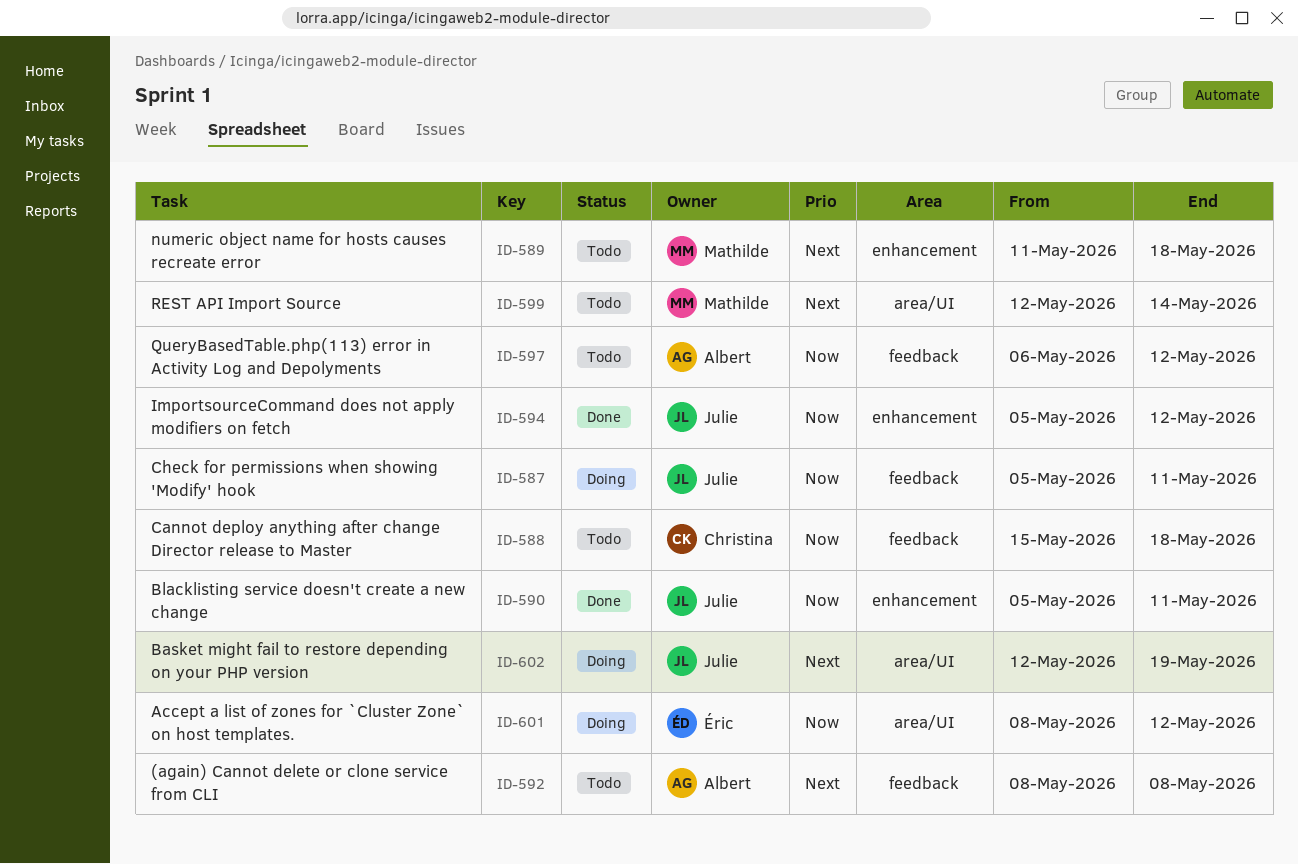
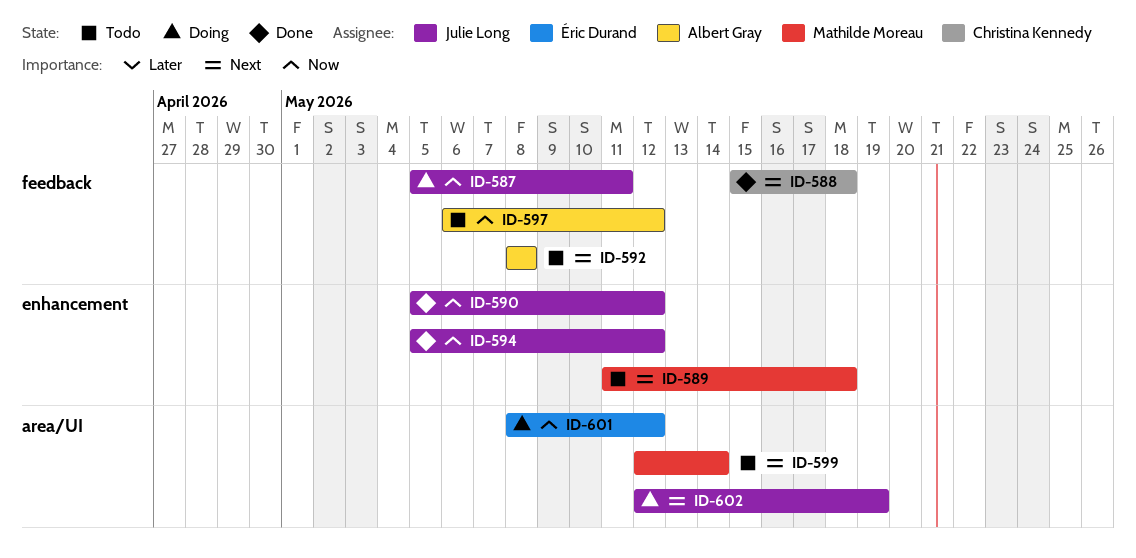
ID-588, status: Todo -> Done
ID-588, priority: Now -> Next
ID-590, due: May 11 -> May 12

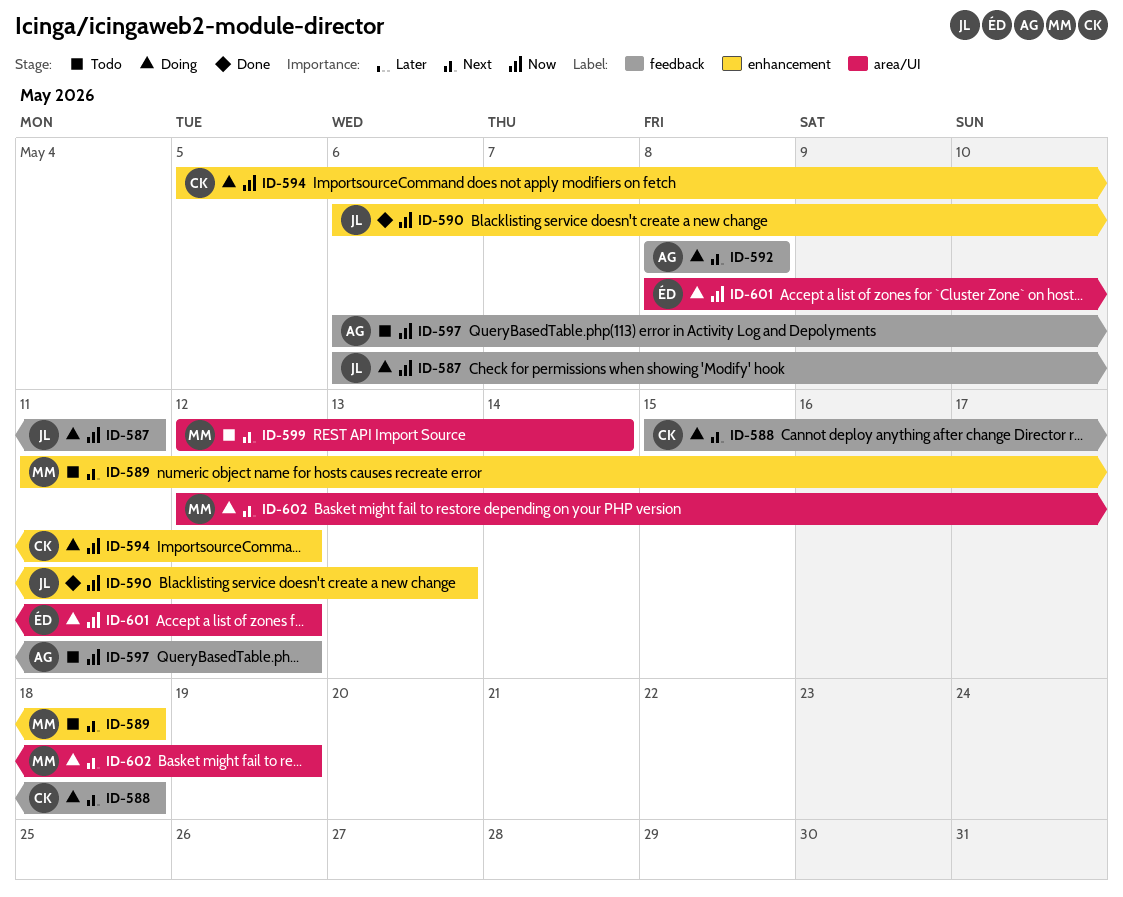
ID-587, start: May 5 -> May 6
ID-588, status: Done -> Doing
ID-590, start: May 5 -> May 6
ID-590, due: May 12 -> May 13
ID-592, status: Todo -> Doing
ID-594, status: Done -> Doing
ID-594, owner: Julie Long -> Christina Kennedy
ID-602, owner: Julie Long -> Mathilde Moreau

